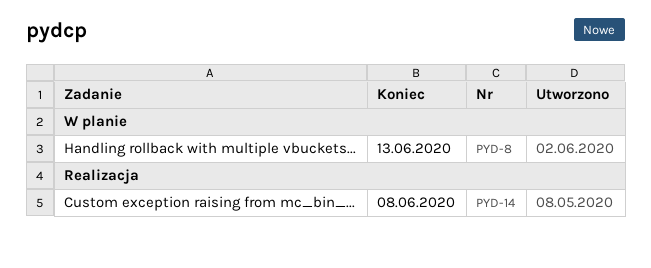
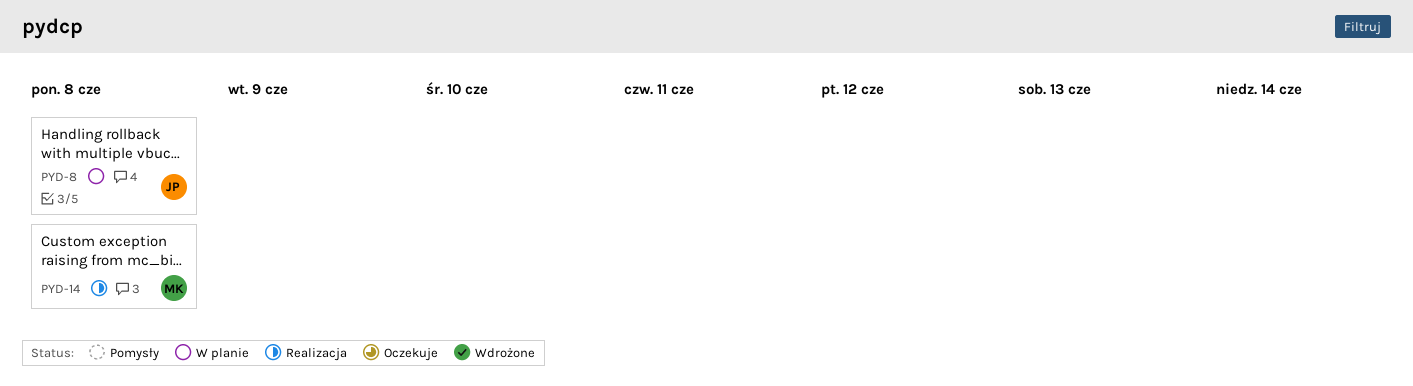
PYD-8, due: Jun 13 -> Jun 8

